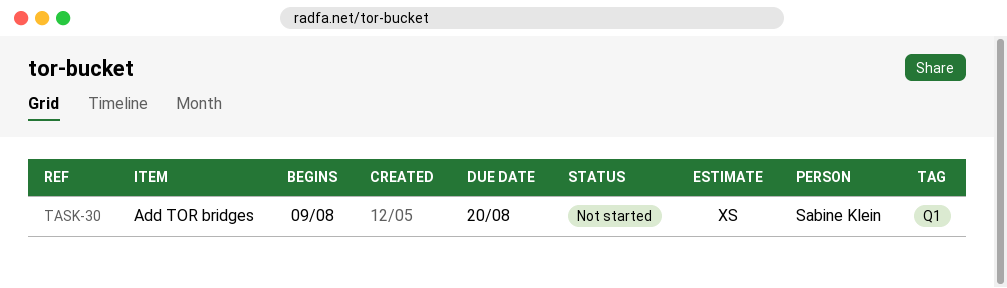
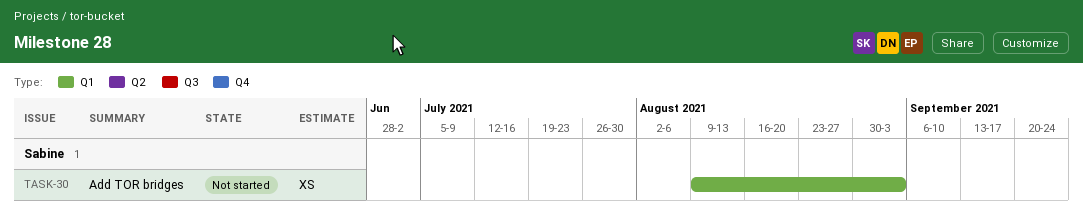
TASK-30, due: Aug 20 -> Sep 3

